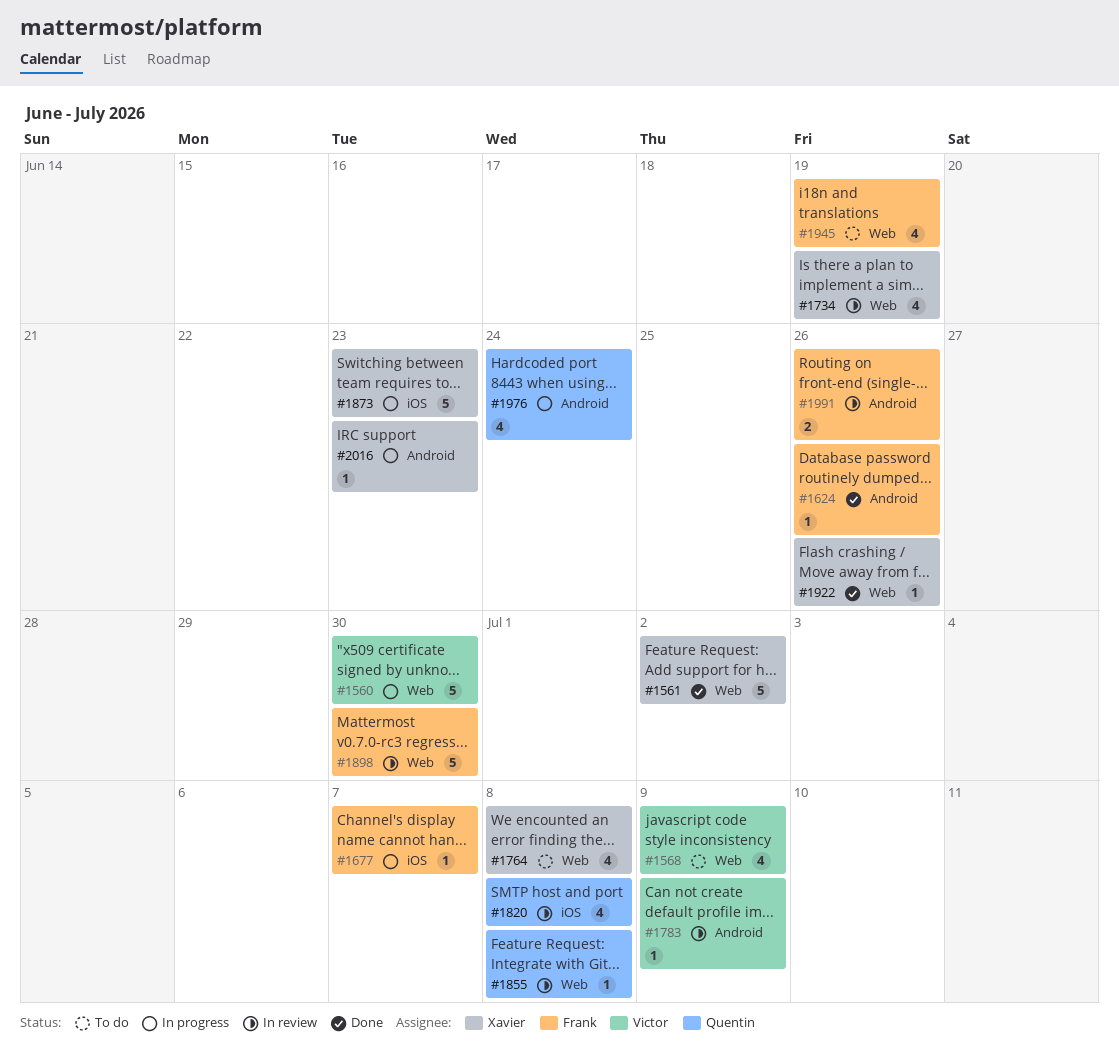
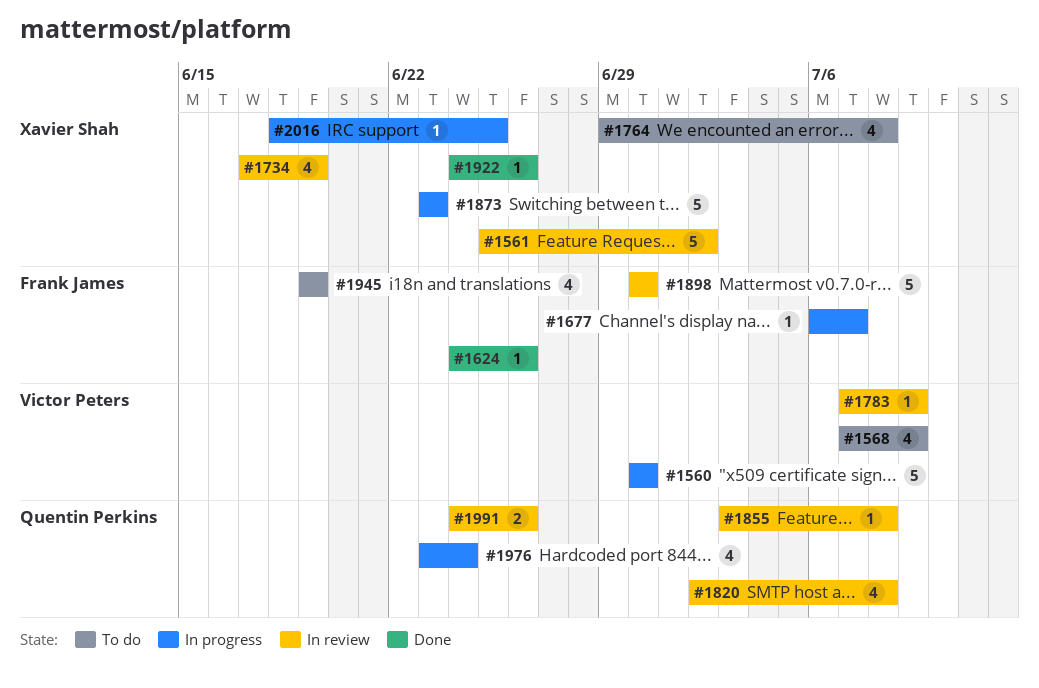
#1561, status: Done -> In review
#1991, owner: Frank James -> Quentin Perkins
#2016, due: Jun 23 -> Jun 25

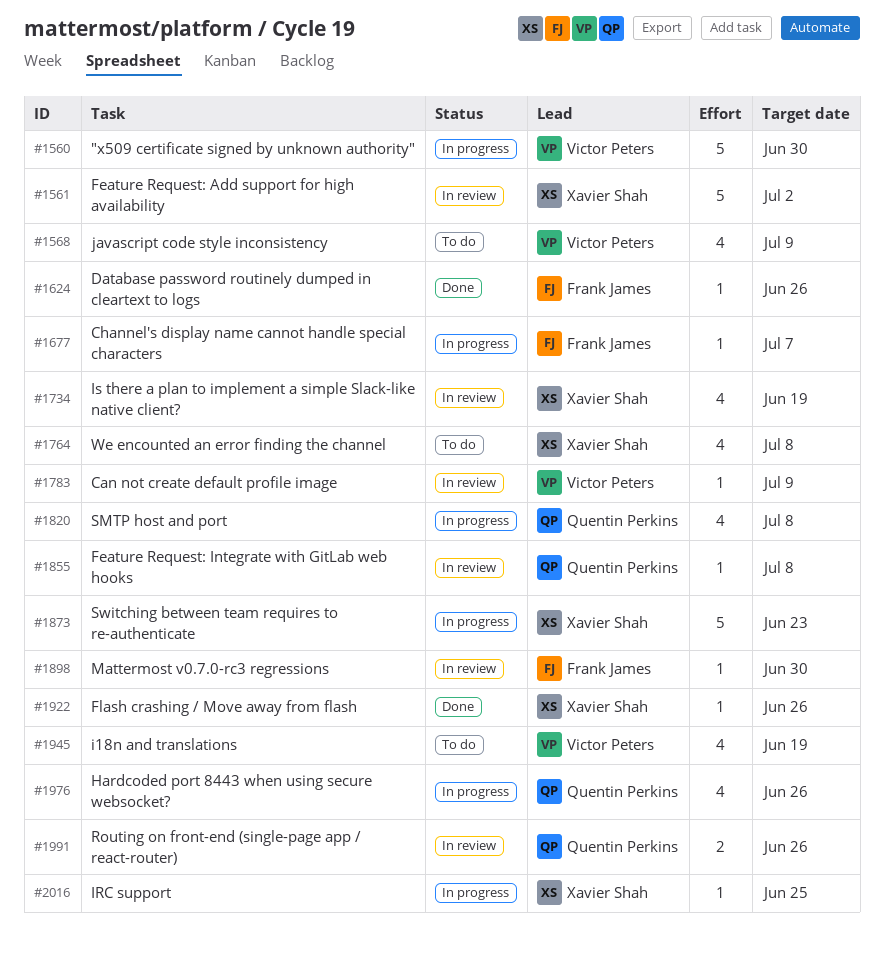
#1820, status: In review -> In progress
#1898, estimate: 5 -> 1
#1945, owner: Frank James -> Victor Peters
#1976, due: Jun 24 -> Jun 26

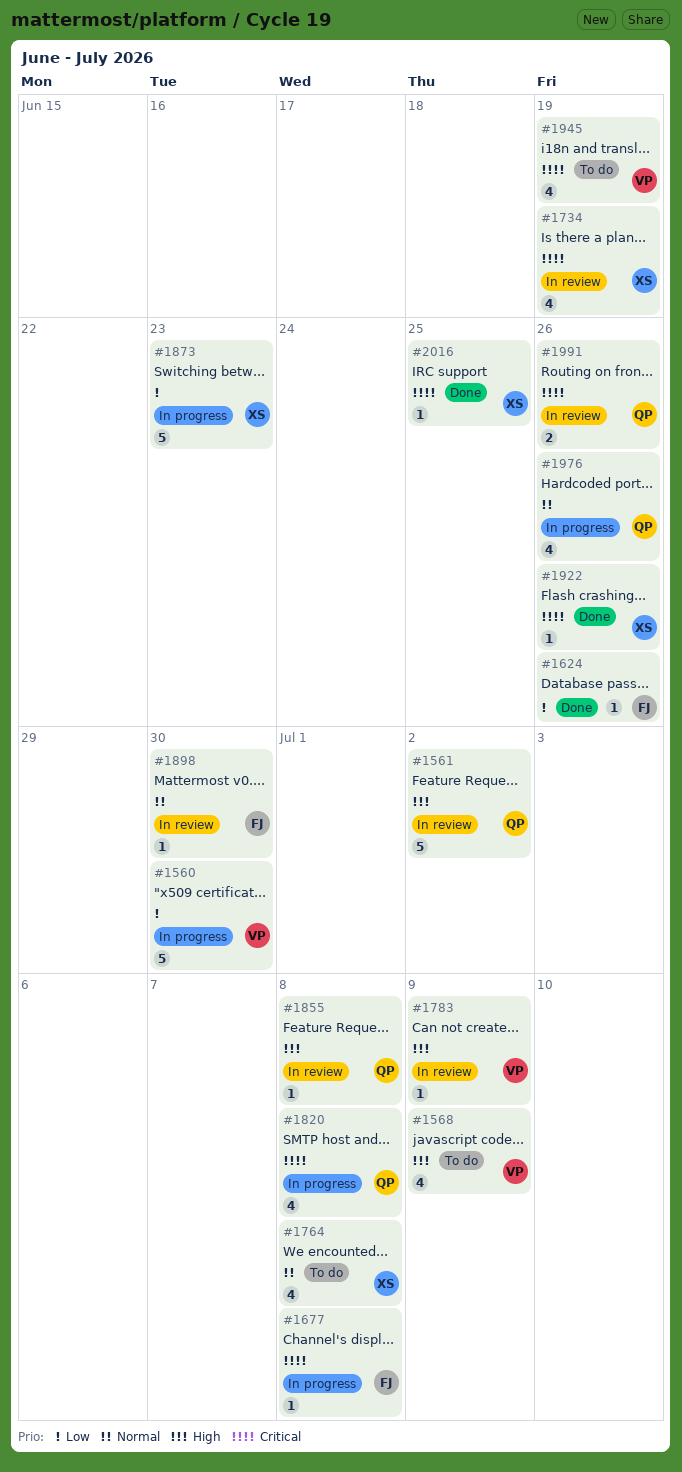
#1561, owner: Xavier Shah -> Quentin Perkins
#1677, due: Jul 7 -> Jul 8
#2016, status: In progress -> Done

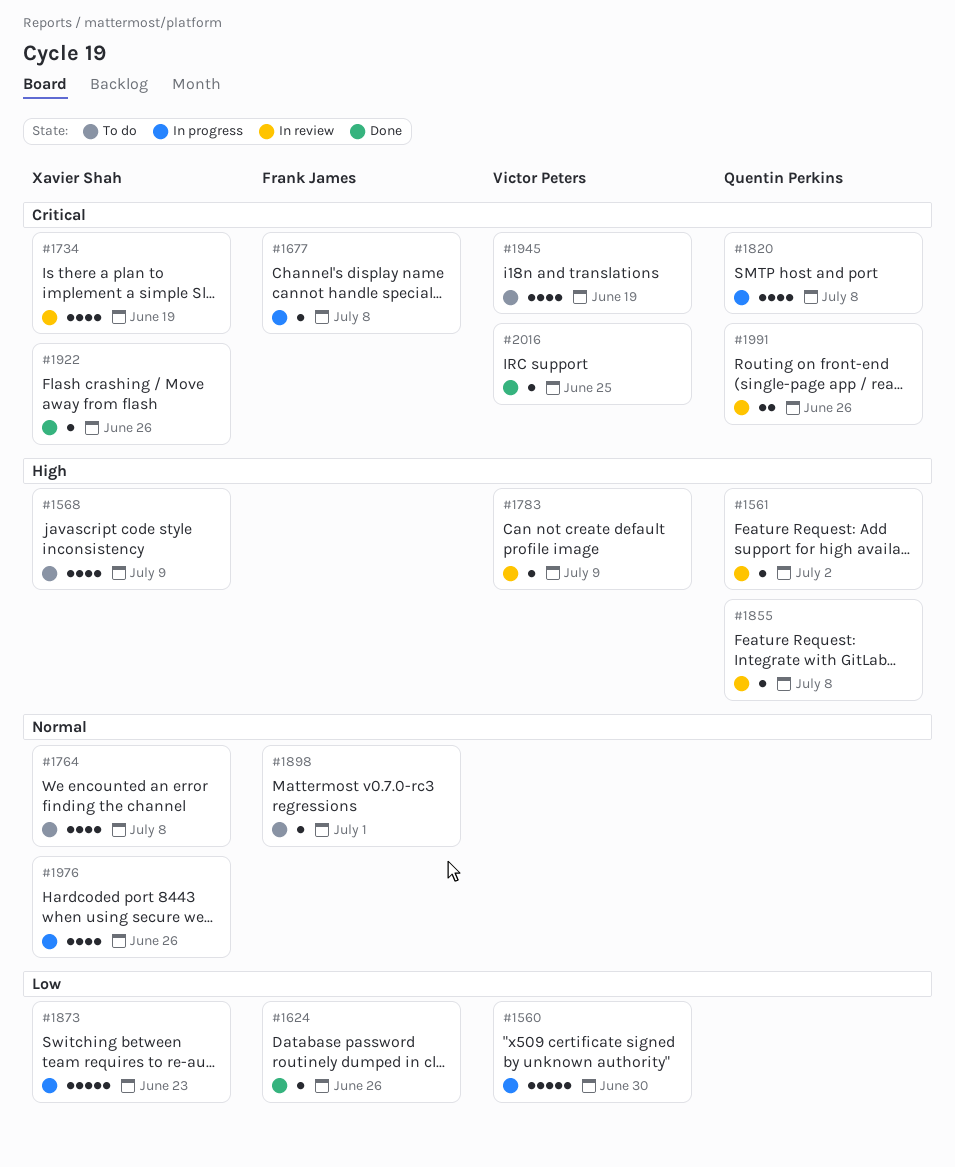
#1561, estimate: 5 -> 1
#1568, owner: Victor Peters -> Xavier Shah
#1898, status: In review -> To do
#1898, due: Jun 30 -> Jul 1
#1976, owner: Quentin Perkins -> Xavier Shah
#2016, owner: Xavier Shah -> Victor Peters

